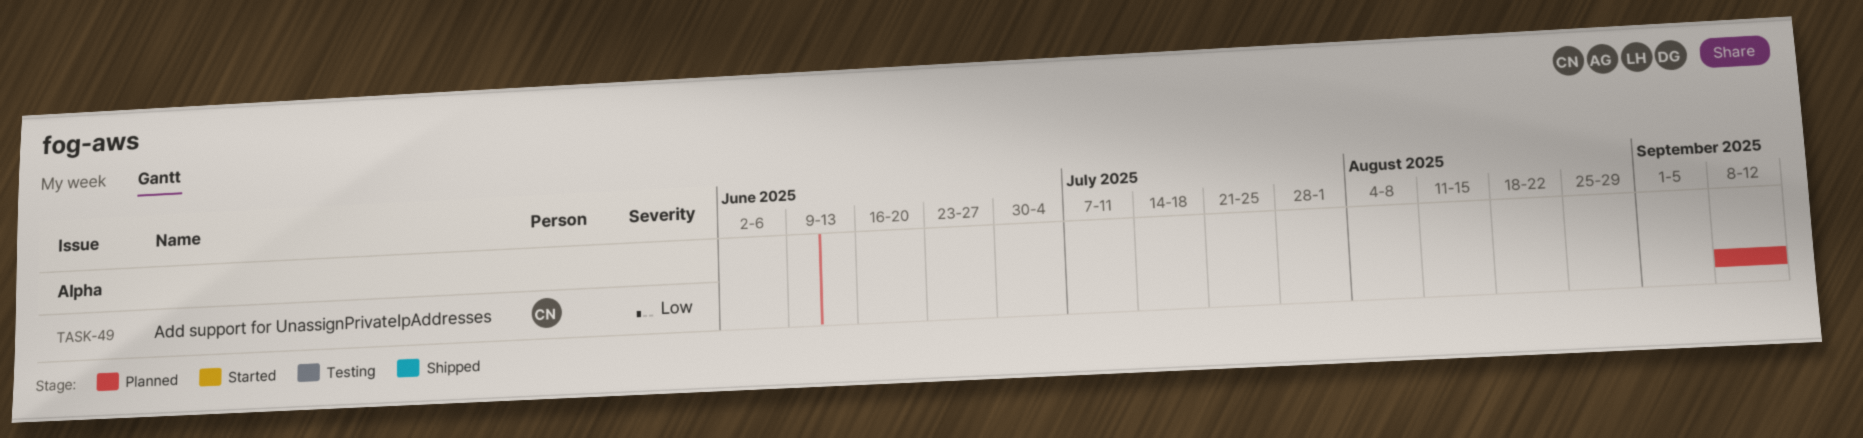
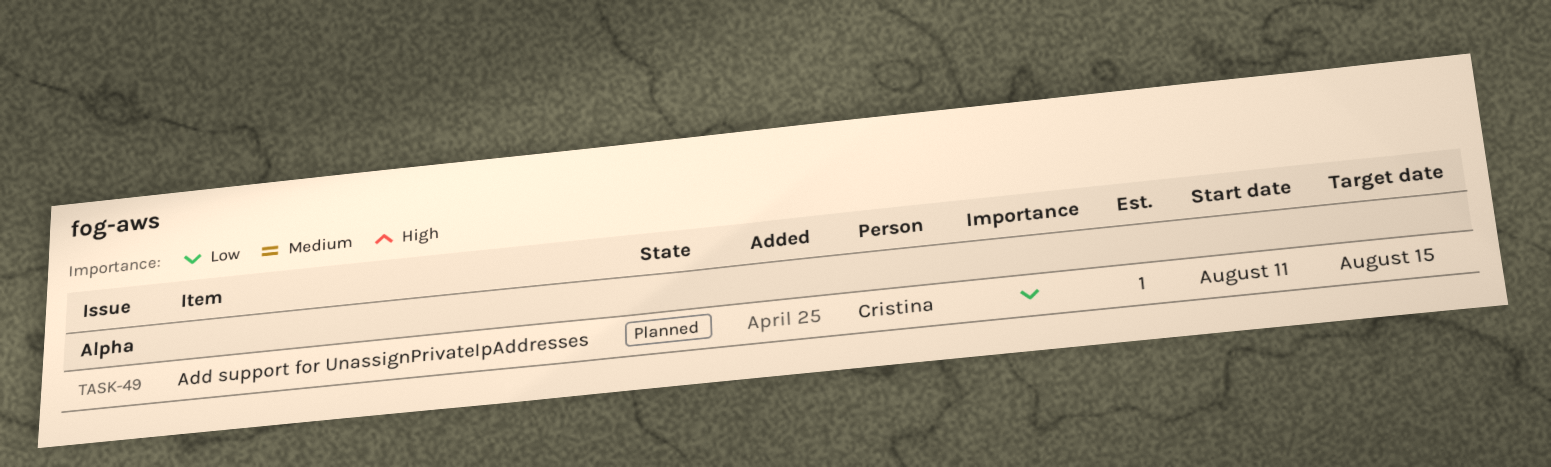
TASK-49, start: Sep 8 -> Aug 11
TASK-49, due: Sep 12 -> Aug 15

